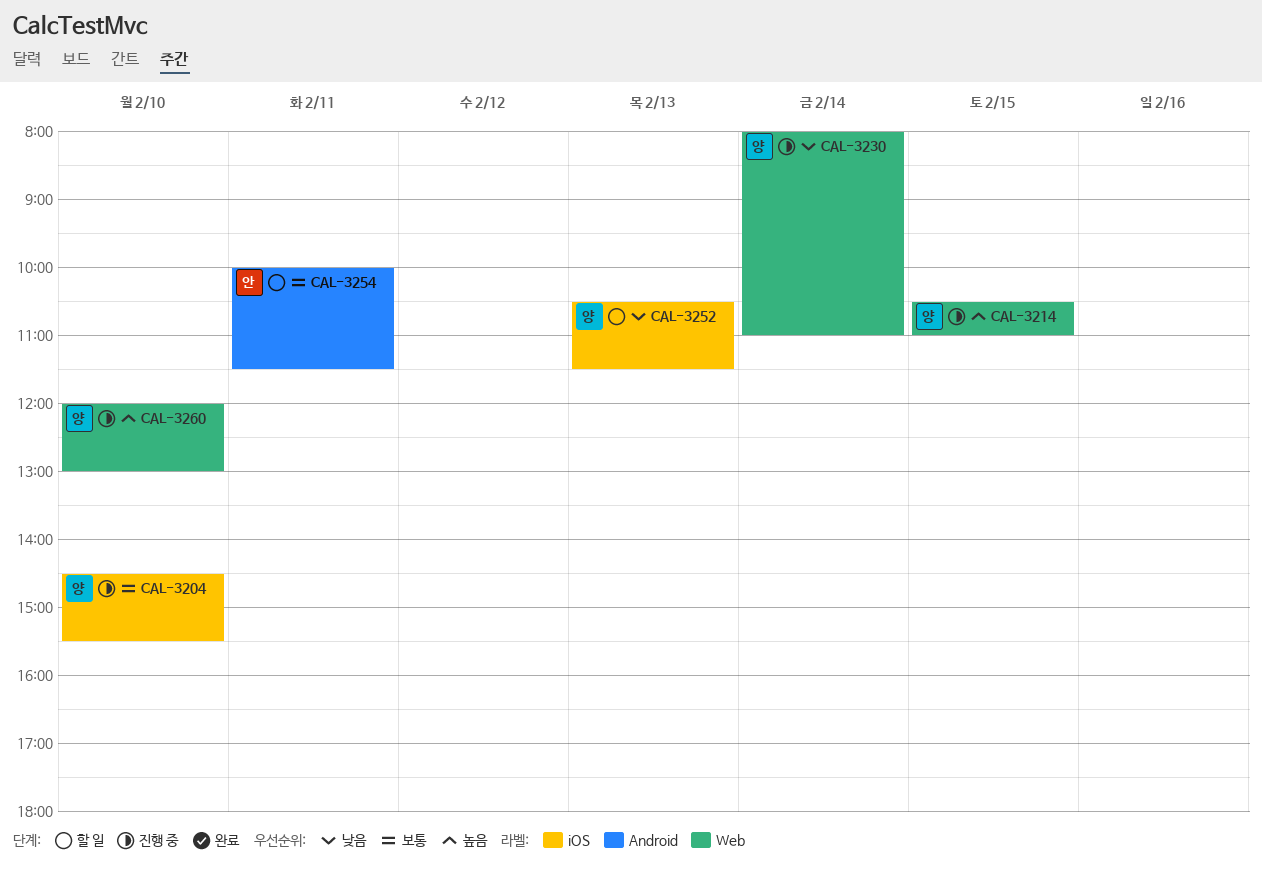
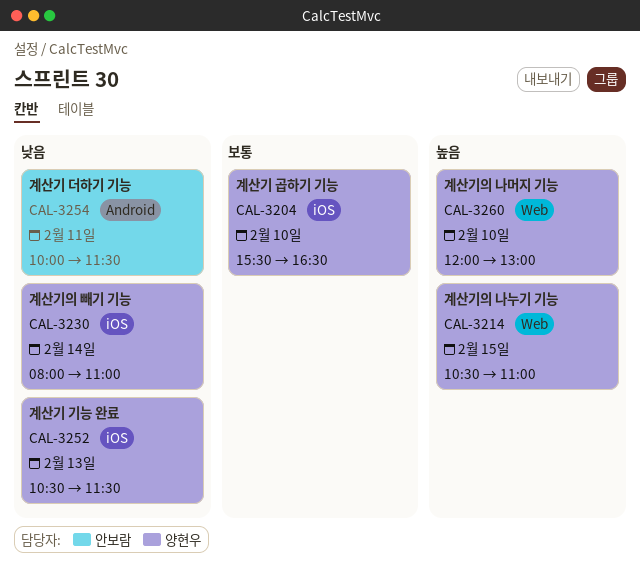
CAL-3204, begins: 14:30 -> 15:30
CAL-3204, ends: 15:30 -> 16:30
CAL-3230, label: Web -> iOS
CAL-3254, priority: 보통 -> 낮음

